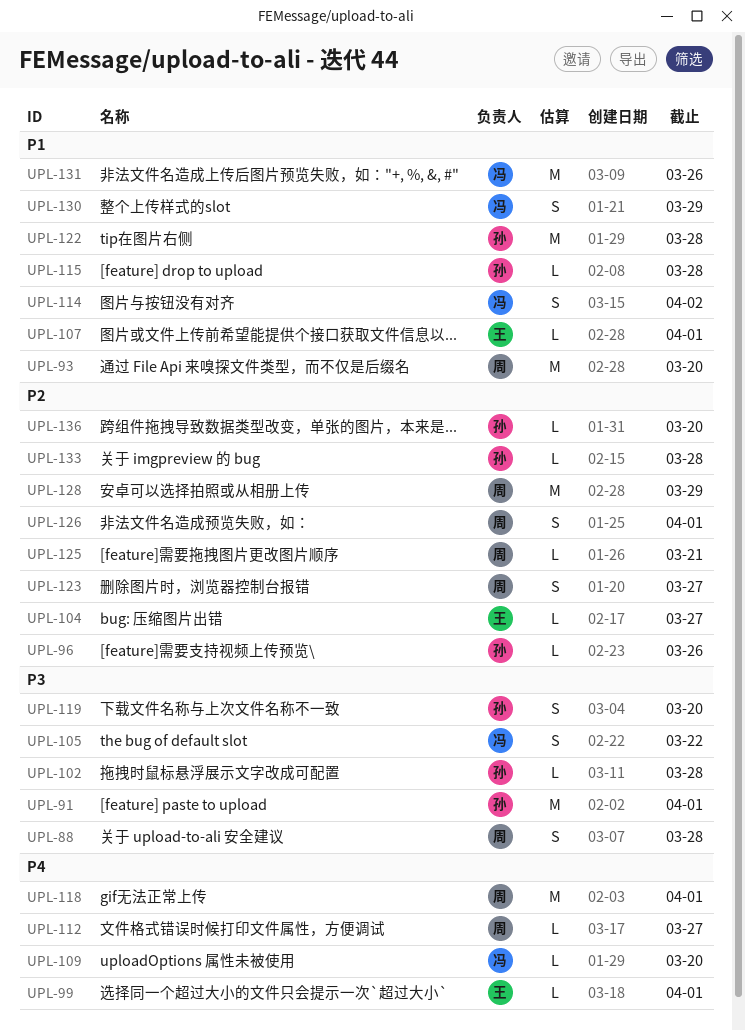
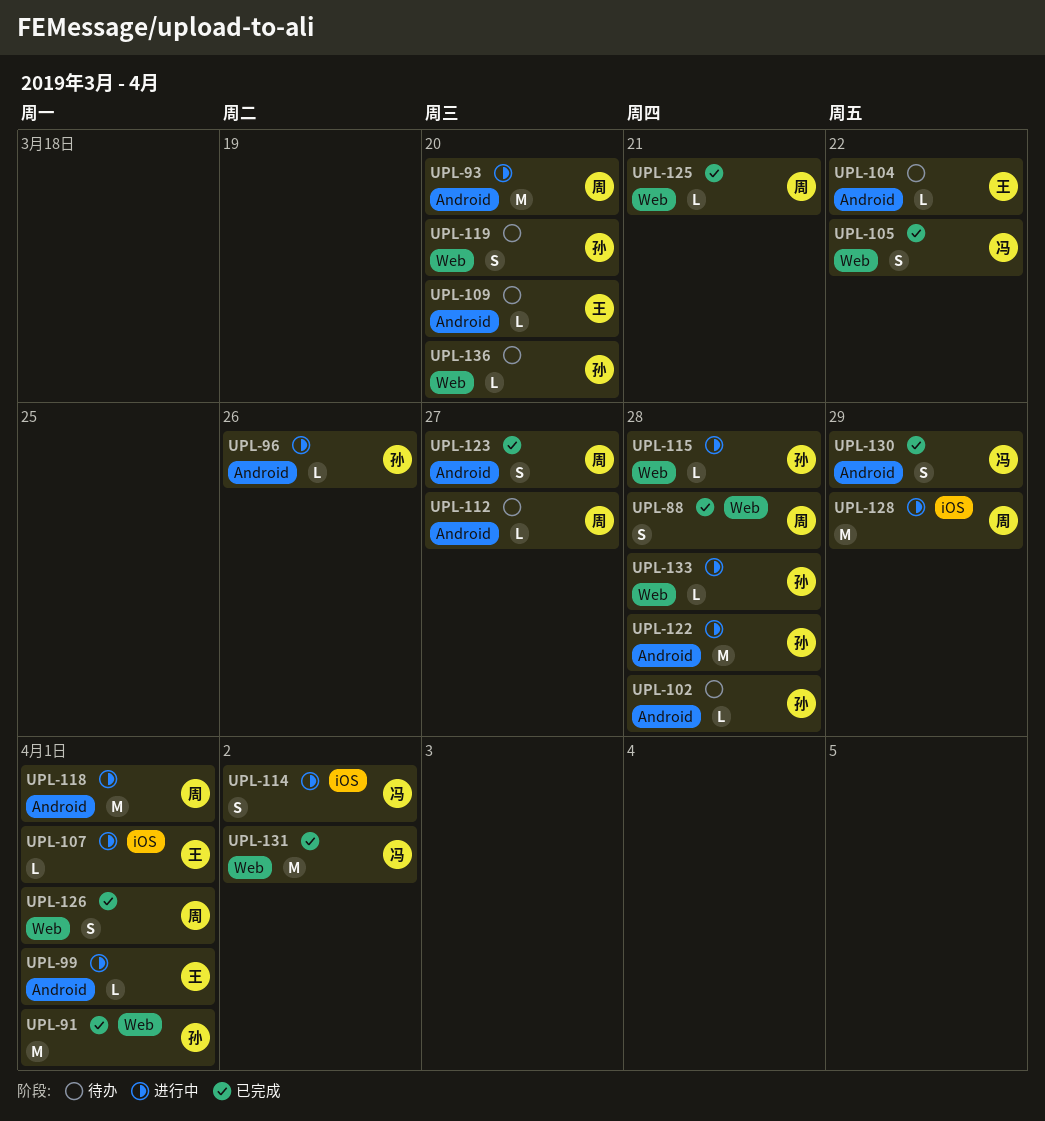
UPL-104, due: Mar 27 -> Mar 22
UPL-109, owner: 冯 -> 王
UPL-131, due: Mar 26 -> Apr 2

